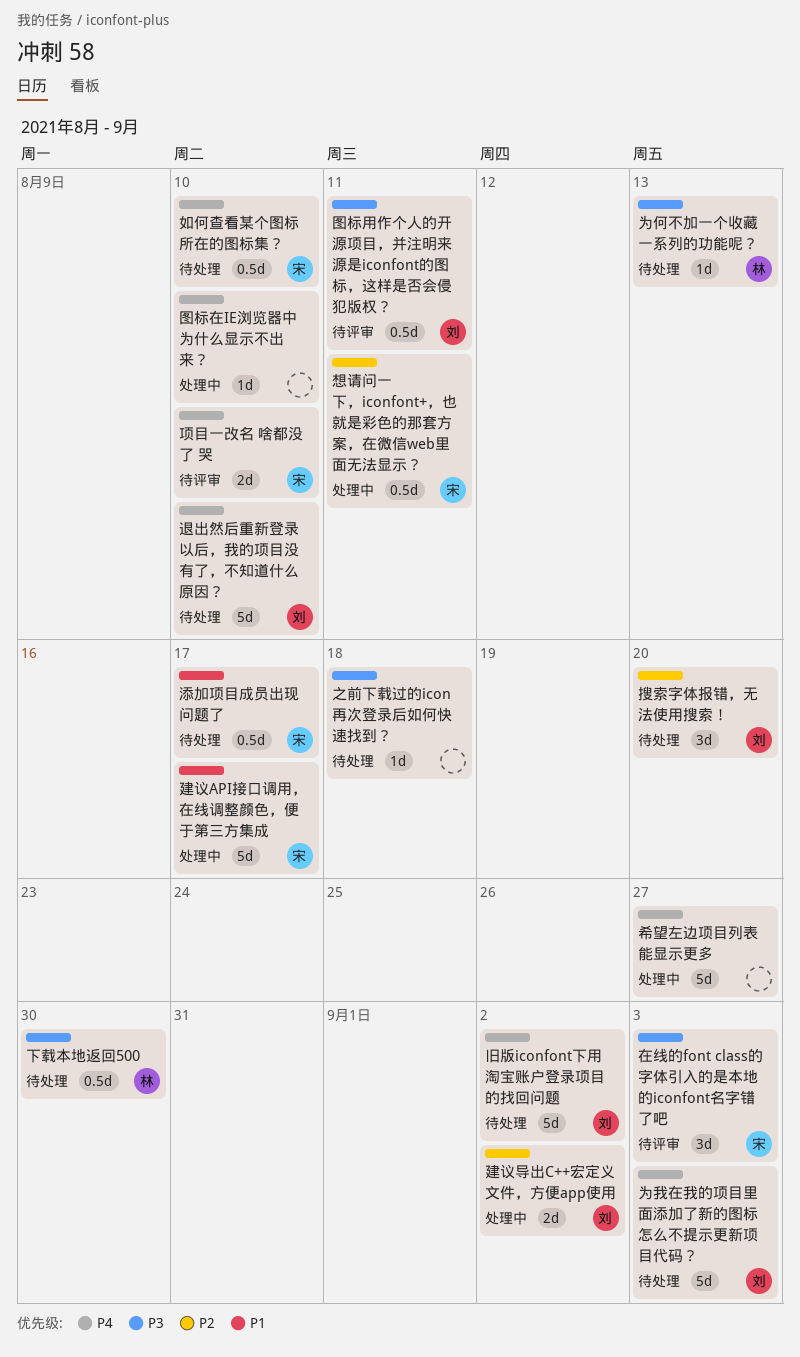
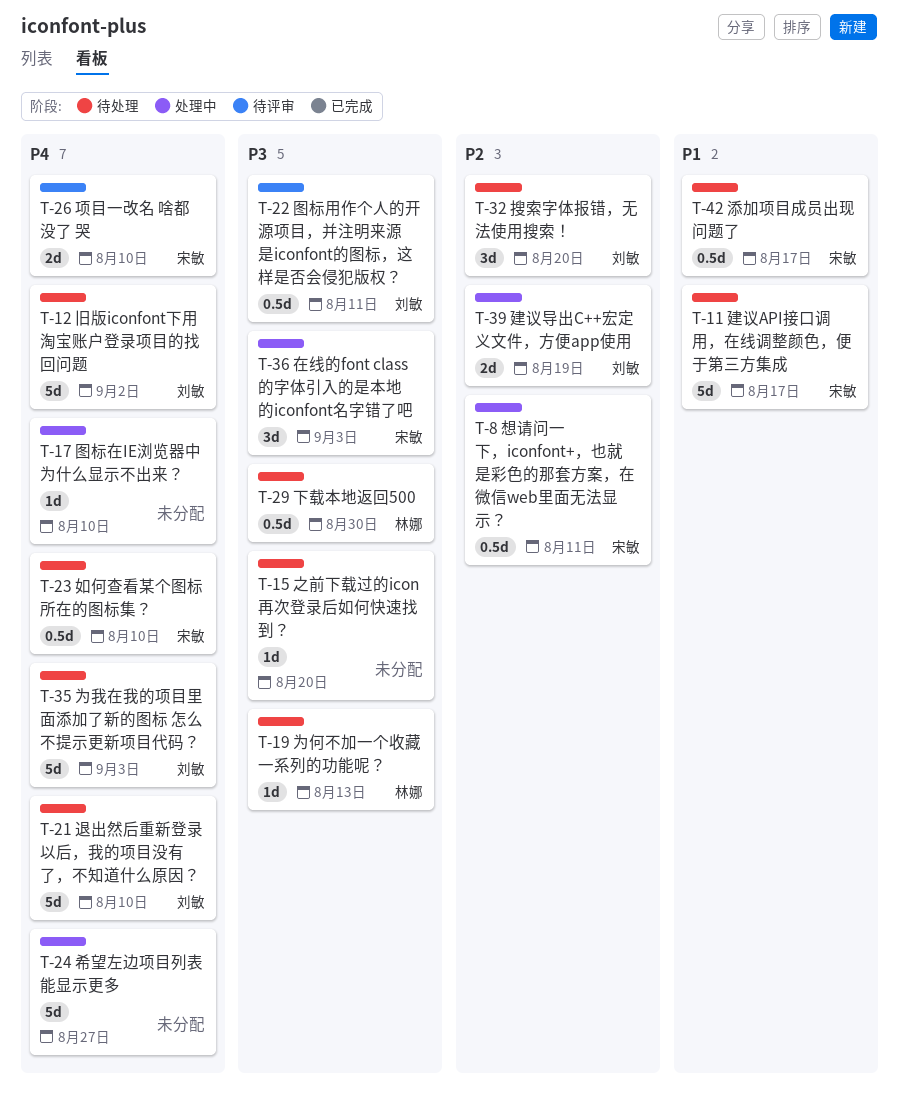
之前下载过的icon再次登录后如何快速找到？, due: Aug 18 -> Aug 20
在线的font class的字体引入的是本地的iconfont名字错了吧, status: 待评审 -> 处理中
建议API接口调用，在线调整颜色，便于第三方集成, status: 处理中 -> 待处理
建议导出C++宏定义文件，方便app使用, due: Sep 2 -> Aug 19

